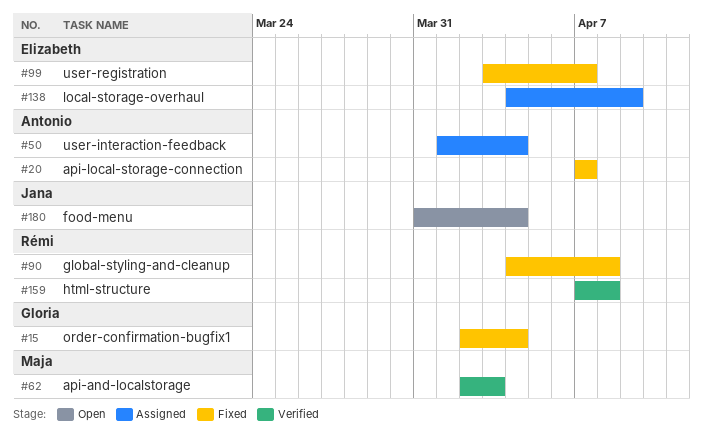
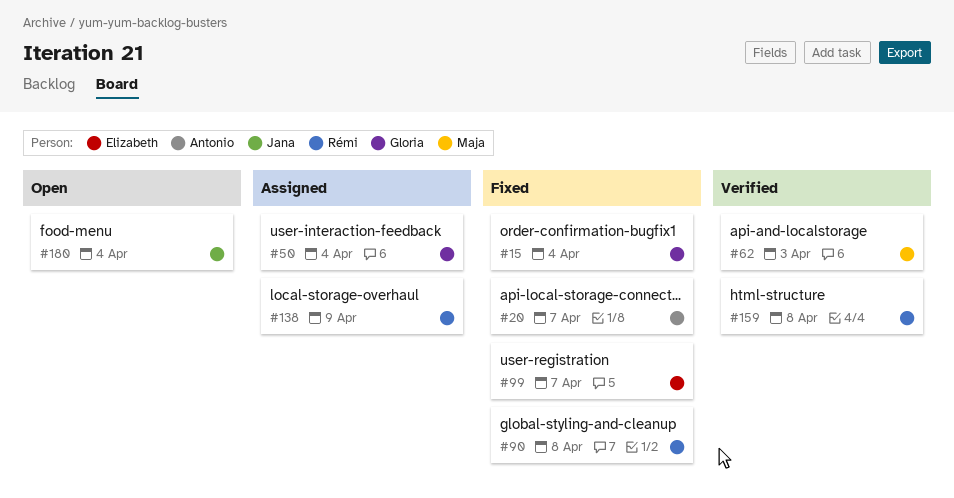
#50, owner: Antonio -> Gloria
#138, owner: Elizabeth -> Rémi

